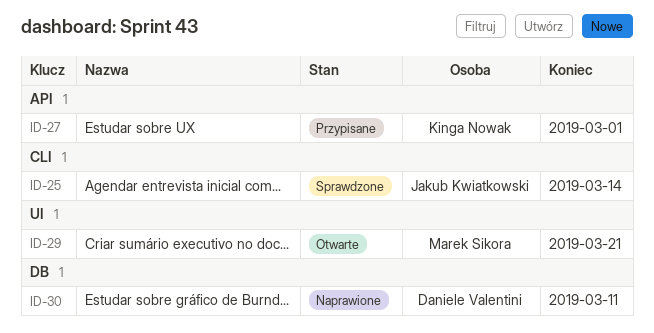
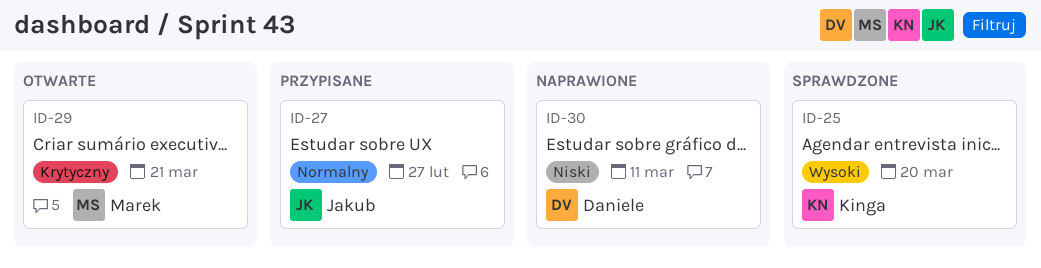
ID-25, owner: Jakub Kwiatkowski -> Kinga Nowak
ID-25, due: Mar 14 -> Mar 20
ID-27, owner: Kinga Nowak -> Jakub Kwiatkowski
ID-27, due: Mar 1 -> Feb 27

